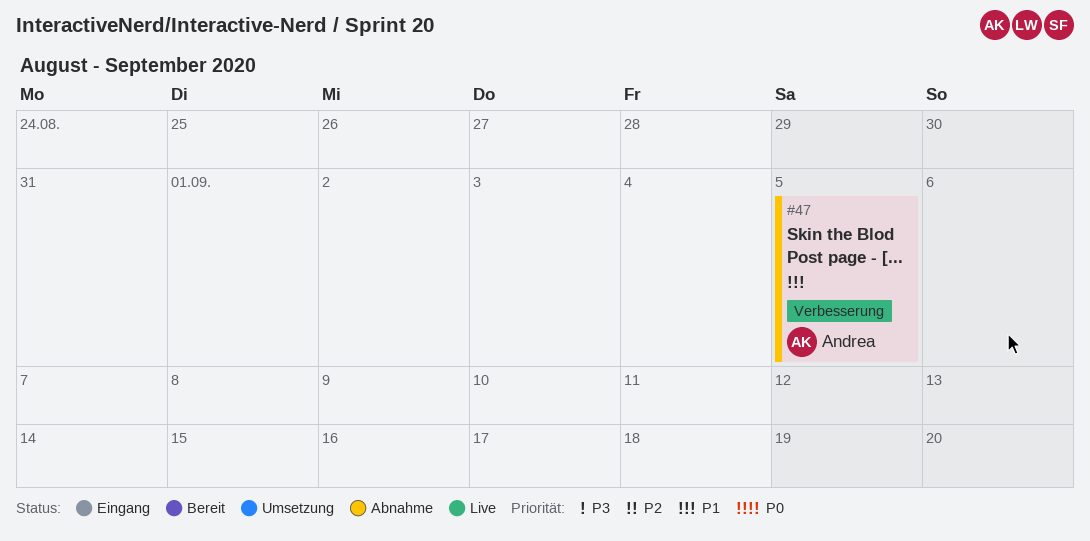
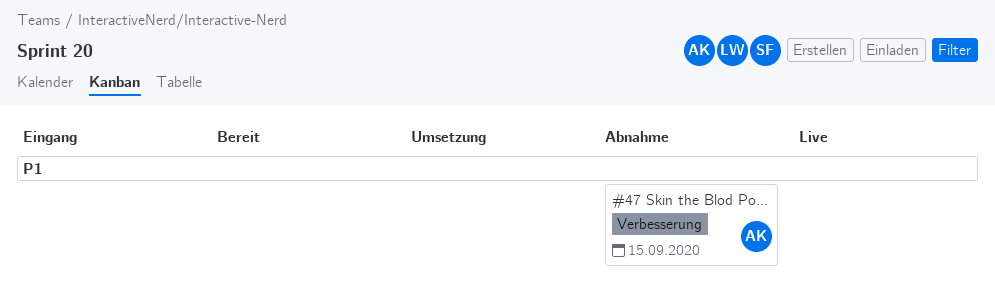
#47, due: Sep 5 -> Sep 15

